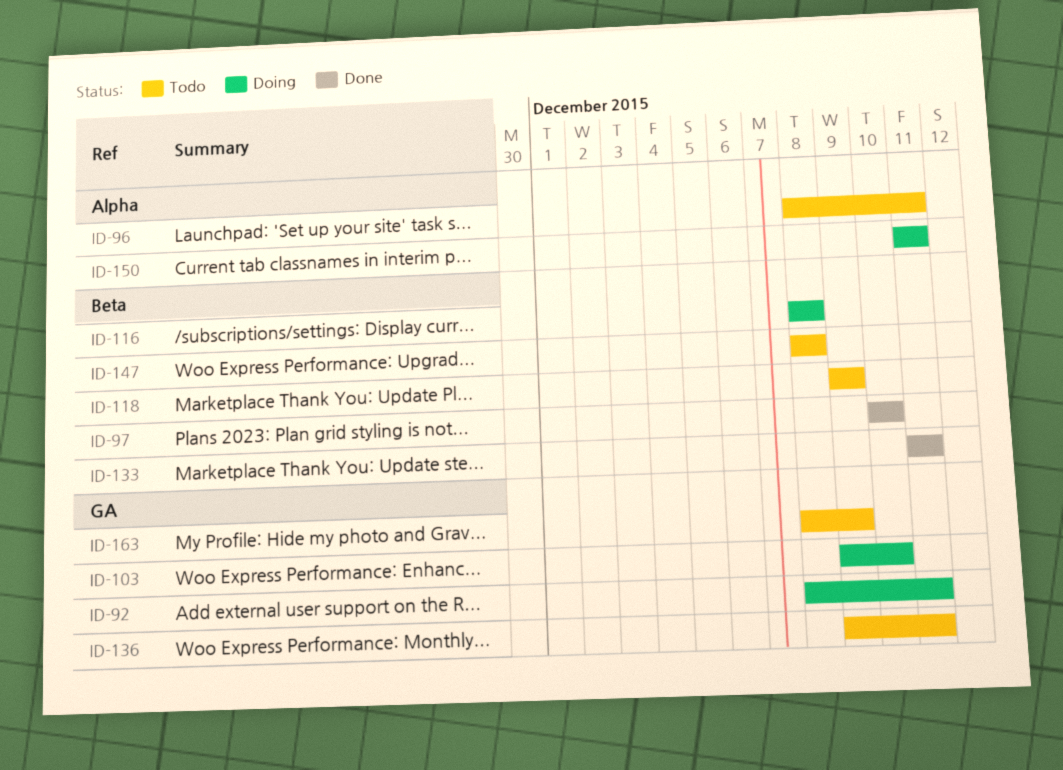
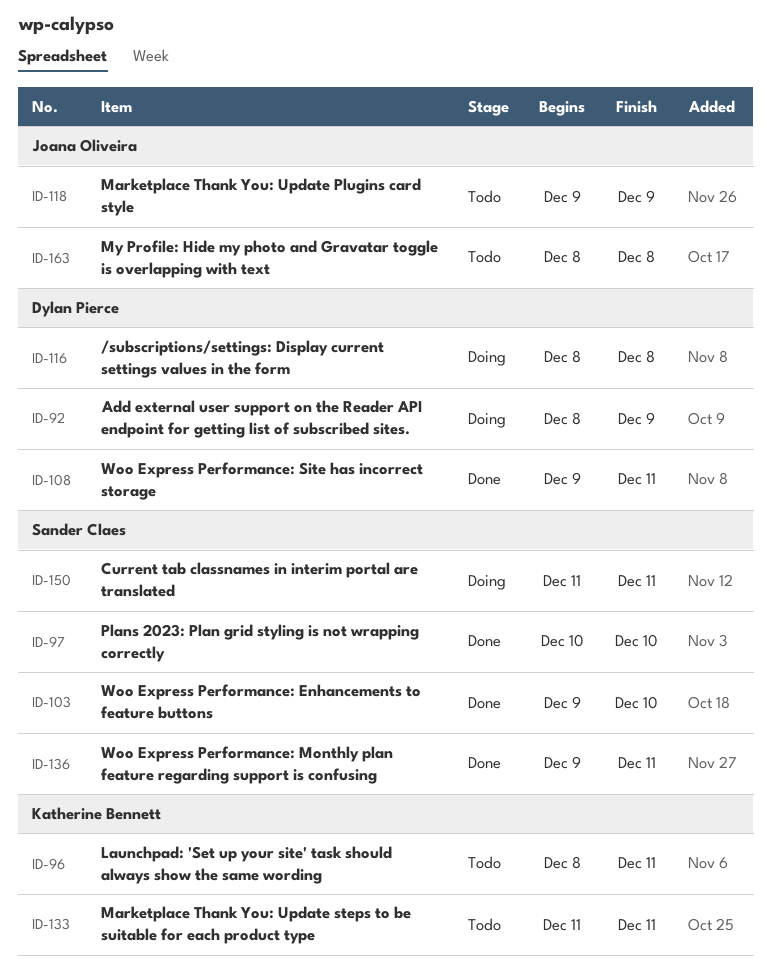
ID-92, due: Dec 11 -> Dec 9
ID-103, status: Doing -> Done
ID-108: none -> present
ID-133, status: Done -> Todo
ID-136, status: Todo -> Done
ID-147: present -> none
ID-163, due: Dec 9 -> Dec 8

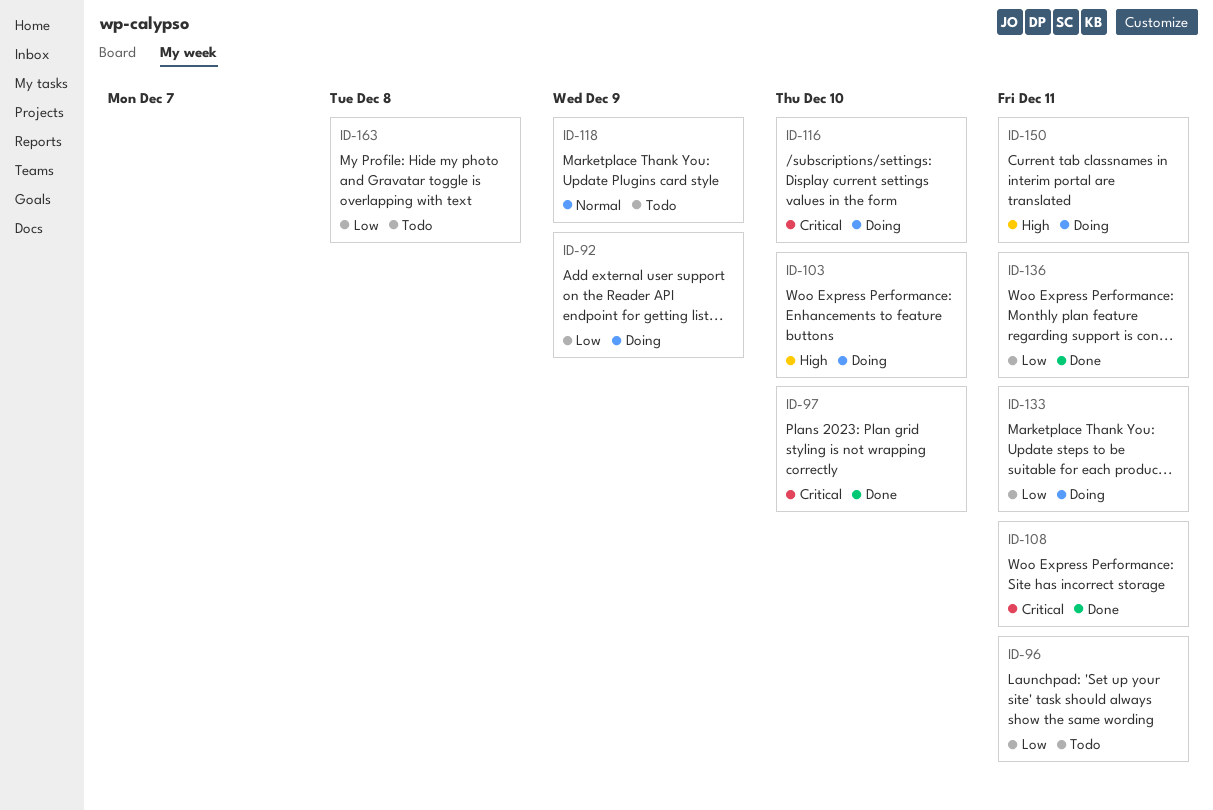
ID-103, status: Done -> Doing
ID-116, due: Dec 8 -> Dec 10
ID-133, status: Todo -> Doing

